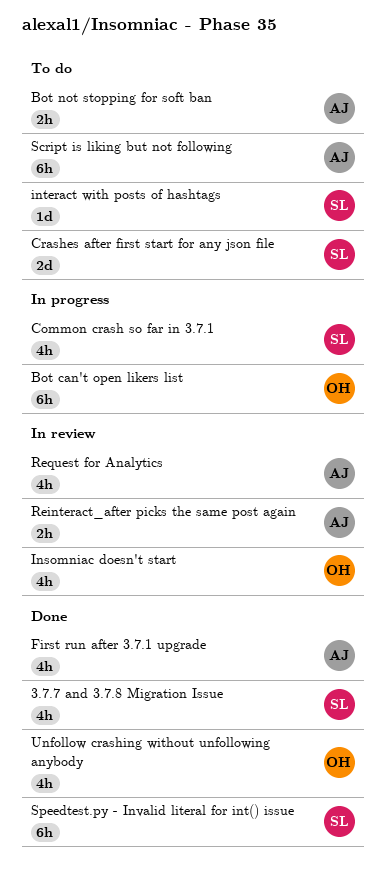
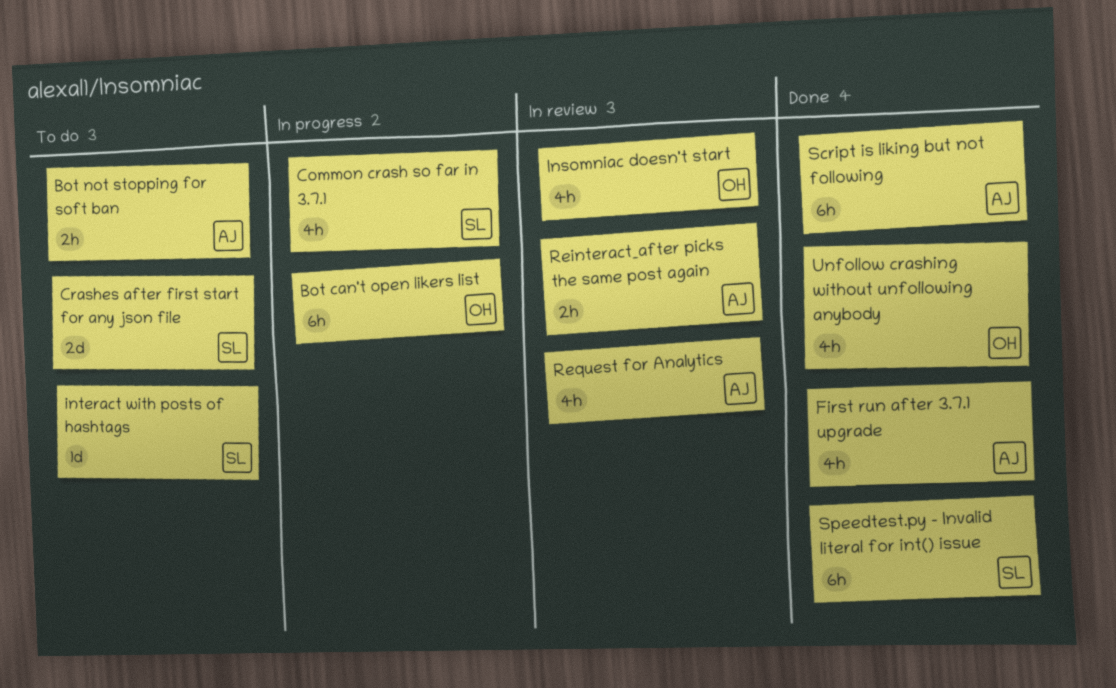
3.7.7 and 3.7.8 Migration Issue: present -> none
Script is liking but not following, status: To do -> Done

